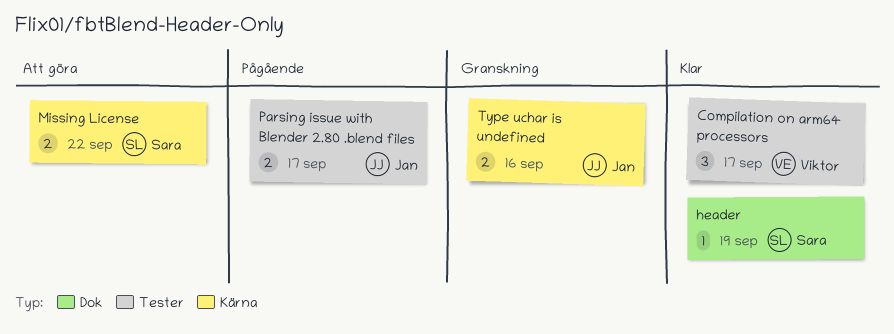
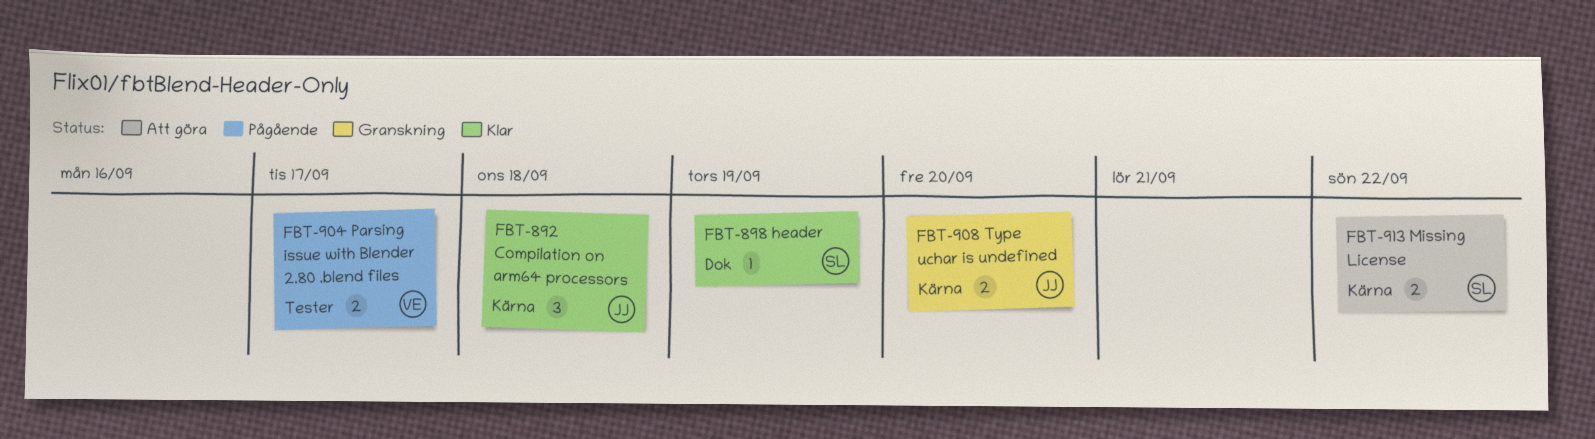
Compilation on arm64 processors, owner: Viktor -> Jan
Compilation on arm64 processors, label: Tester -> Kärna
Compilation on arm64 processors, due: Sep 17 -> Sep 18
Parsing issue with Blender 2.80 .blend files, owner: Jan -> Viktor
Type uchar is undefined, due: Sep 16 -> Sep 20

